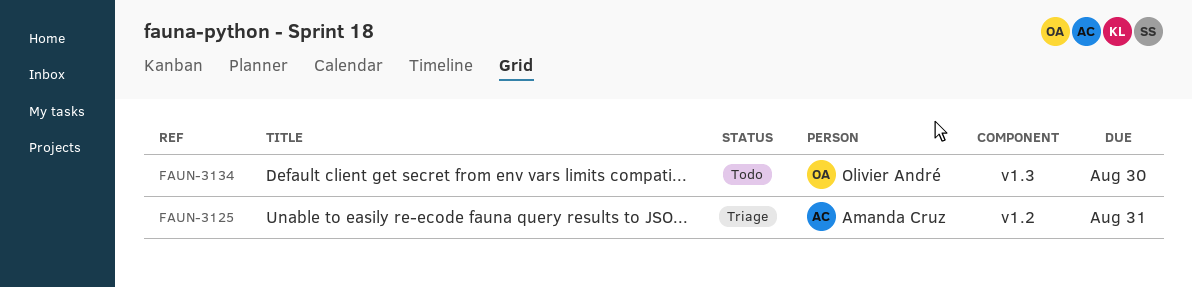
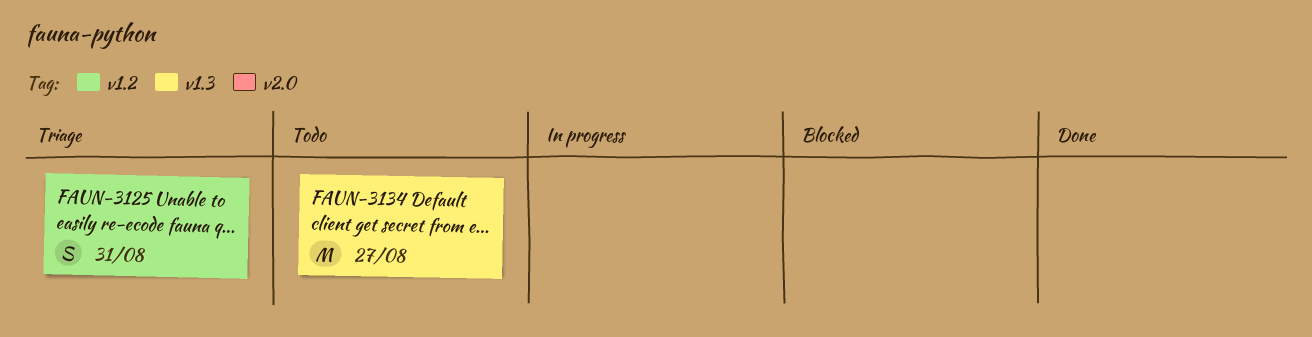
FAUN-3134, due: Aug 30 -> Aug 27

